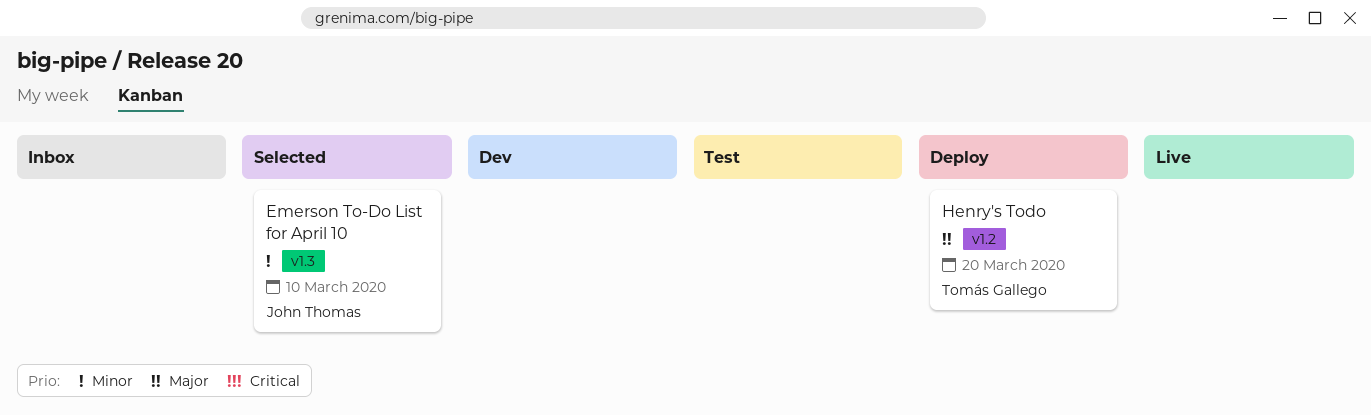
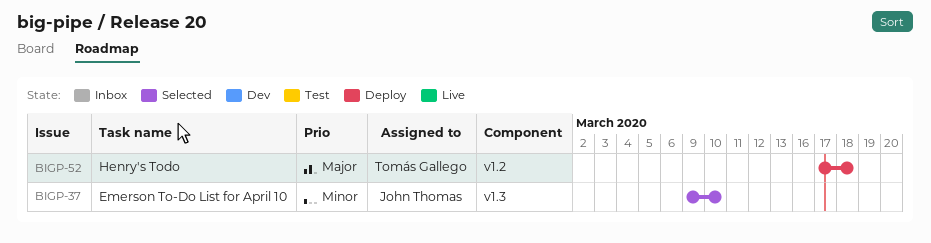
Henry's Todo, due: Mar 20 -> Mar 18

